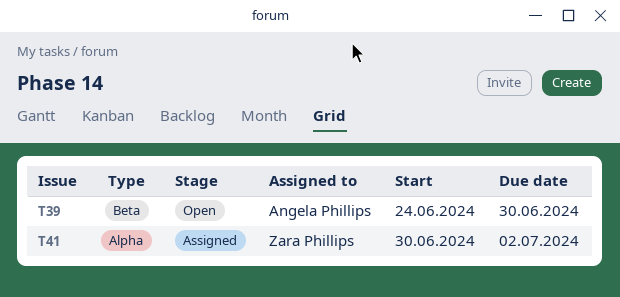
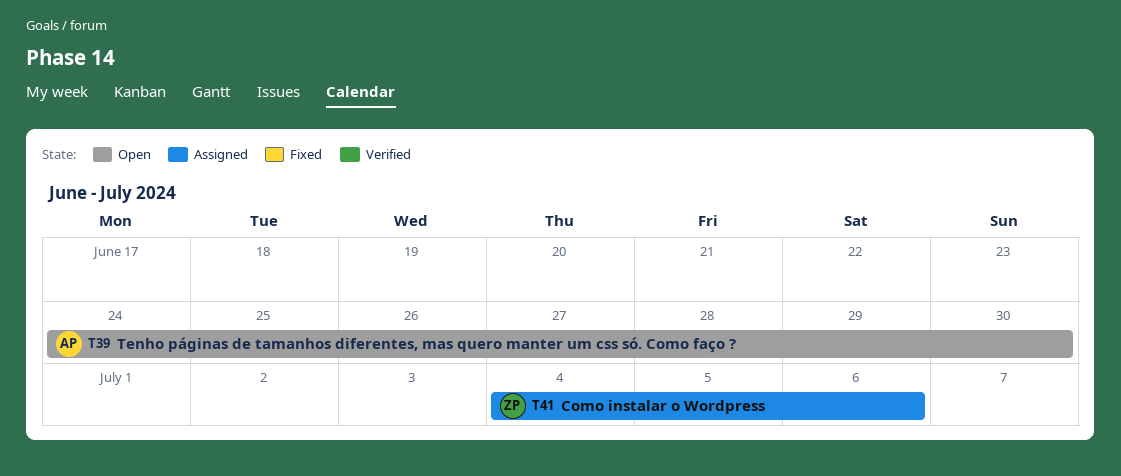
T41, start: Jun 30 -> Jul 4
T41, due: Jul 2 -> Jul 6

